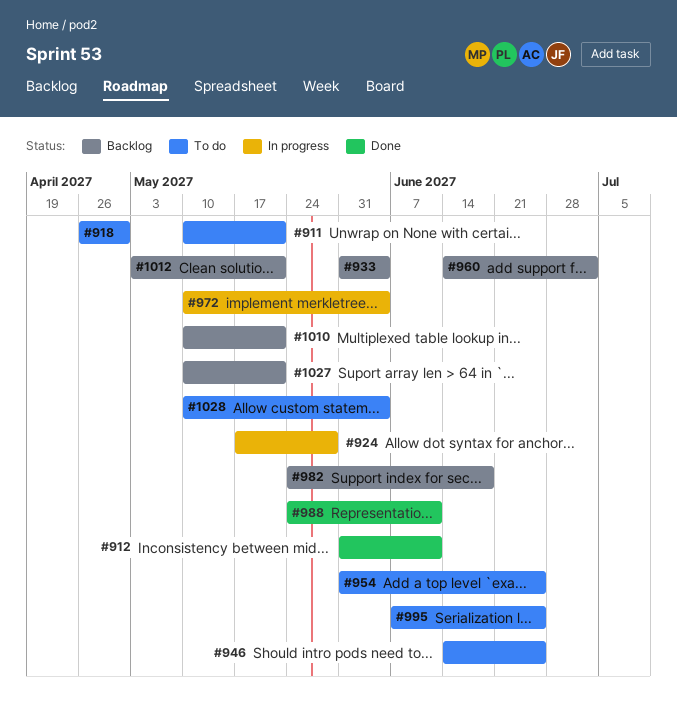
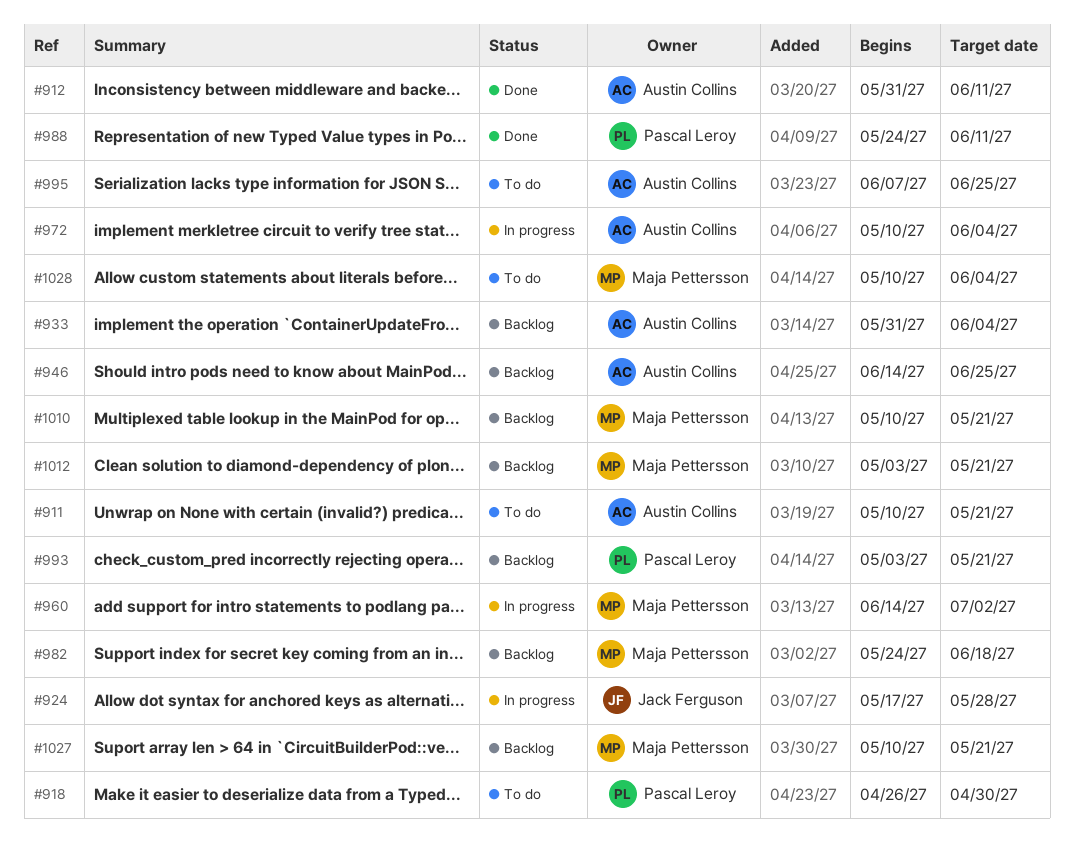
#946, status: To do -> Backlog
#954: present -> none
#960, status: Backlog -> In progress
#993: none -> present

